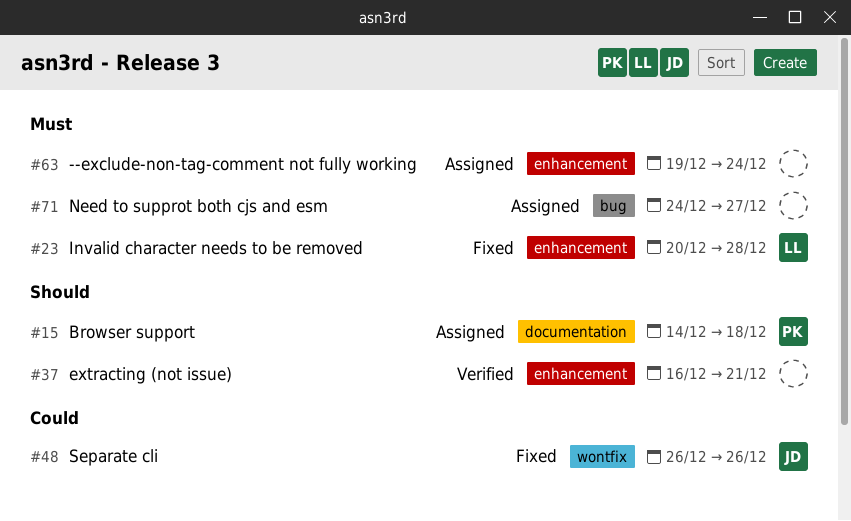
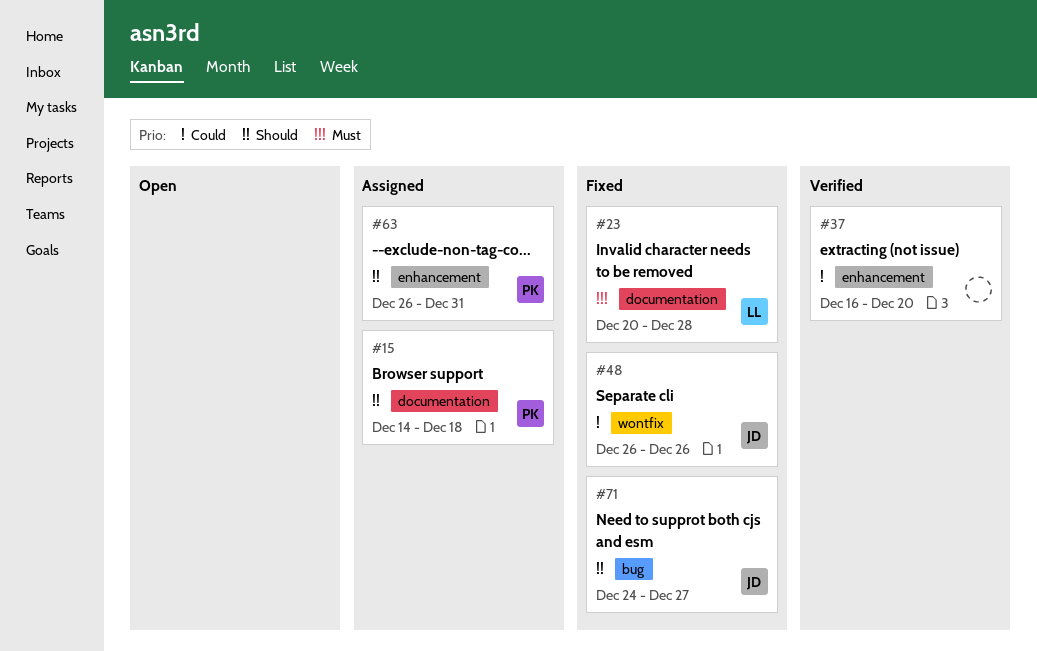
#23, label: enhancement -> documentation
#37, priority: Should -> Could
#37, due: Dec 21 -> Dec 20
#63, owner: none -> PK
#63, priority: Must -> Should
#63, start: Dec 19 -> Dec 26
#63, due: Dec 24 -> Dec 31
#71, status: Assigned -> Fixed
#71, owner: none -> JD
#71, priority: Must -> Should

